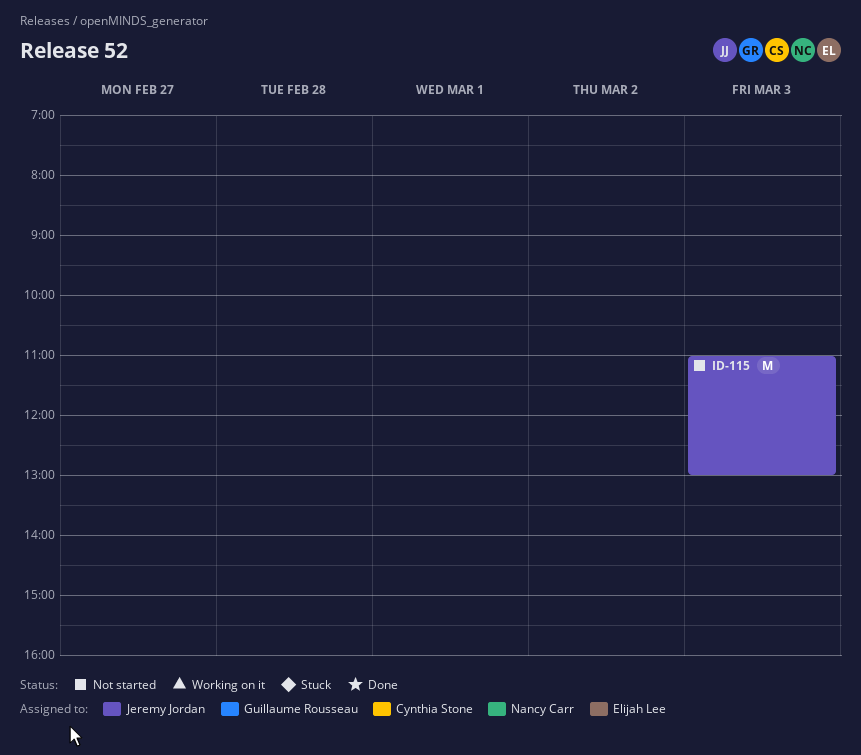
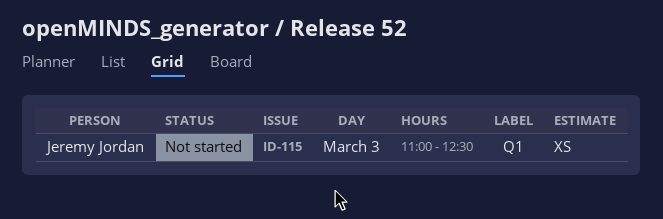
ID-115, estimate: M -> XS
ID-115, ends: 13:00 -> 12:30

